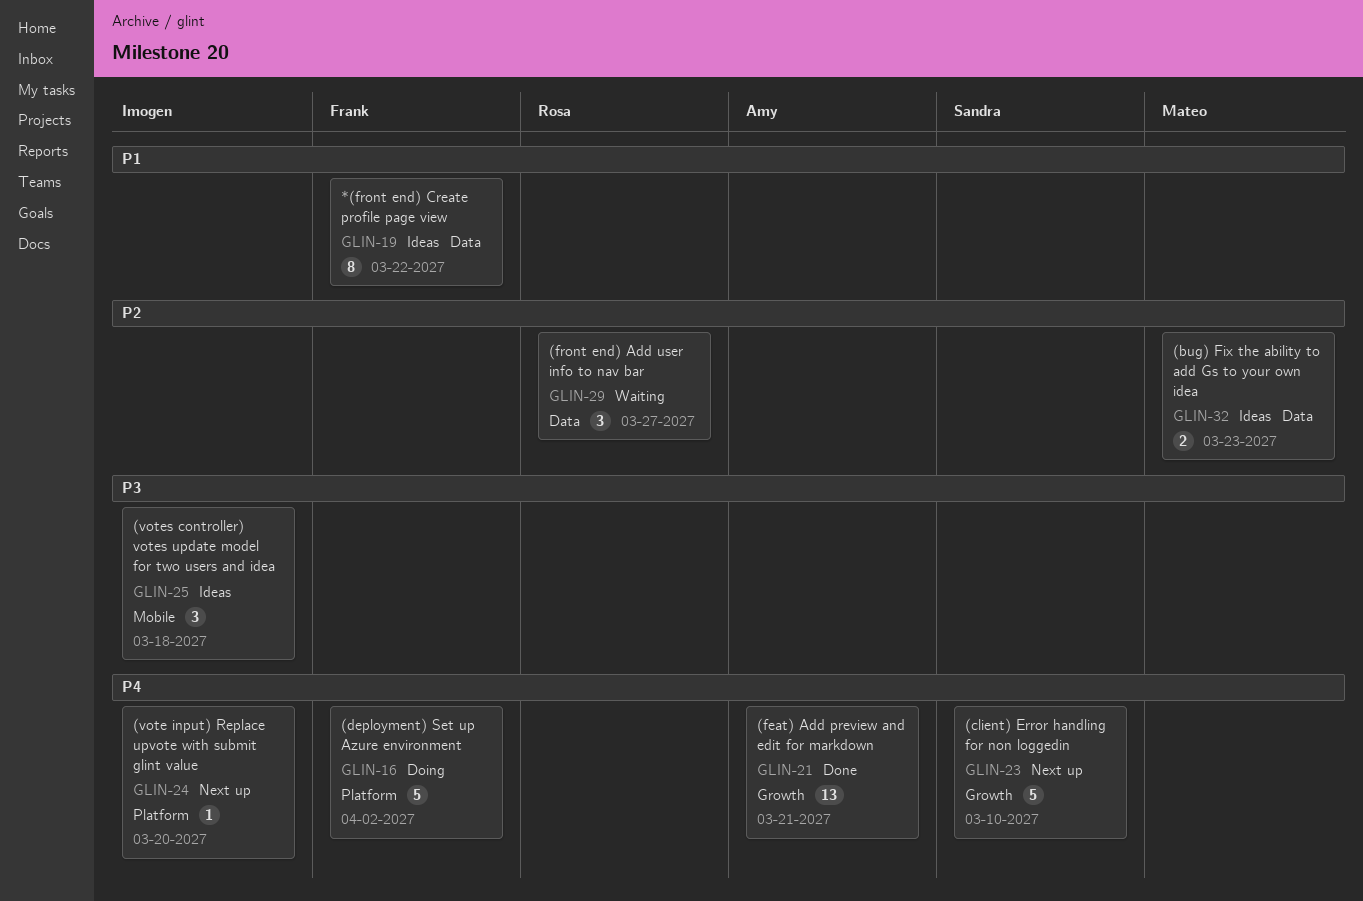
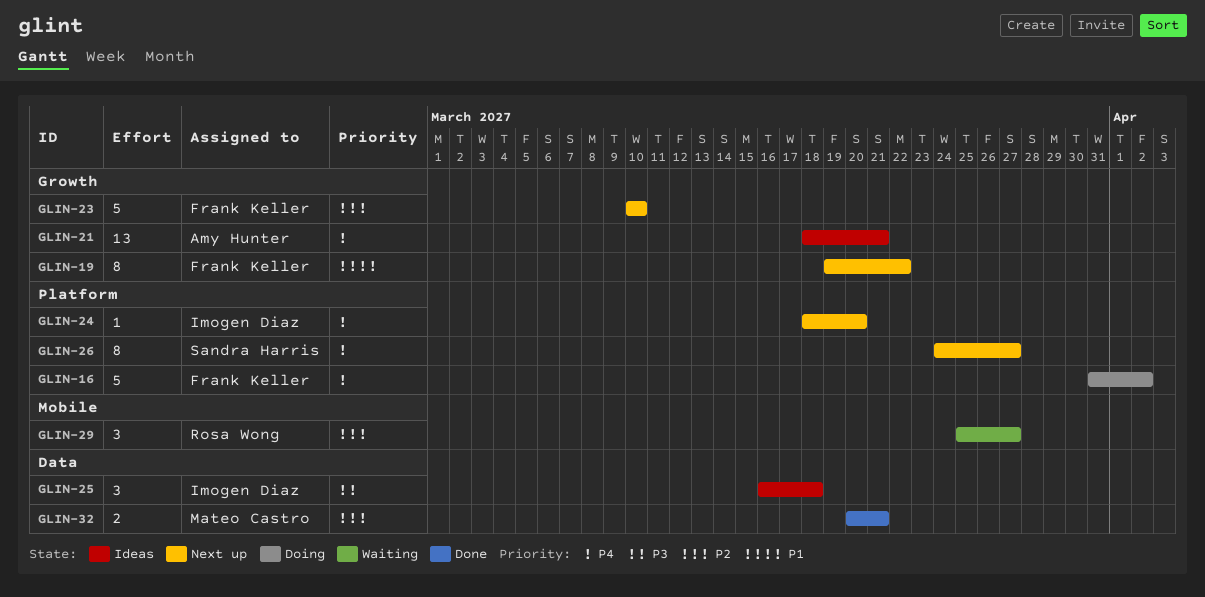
GLIN-19, status: Ideas -> Next up
GLIN-19, label: Data -> Growth
GLIN-21, status: Done -> Ideas
GLIN-23, owner: Sandra Harris -> Frank Keller
GLIN-23, priority: P4 -> P2
GLIN-25, label: Mobile -> Data
GLIN-26: none -> present
GLIN-29, label: Data -> Mobile
GLIN-32, status: Ideas -> Done
GLIN-32, due: Mar 23 -> Mar 21

